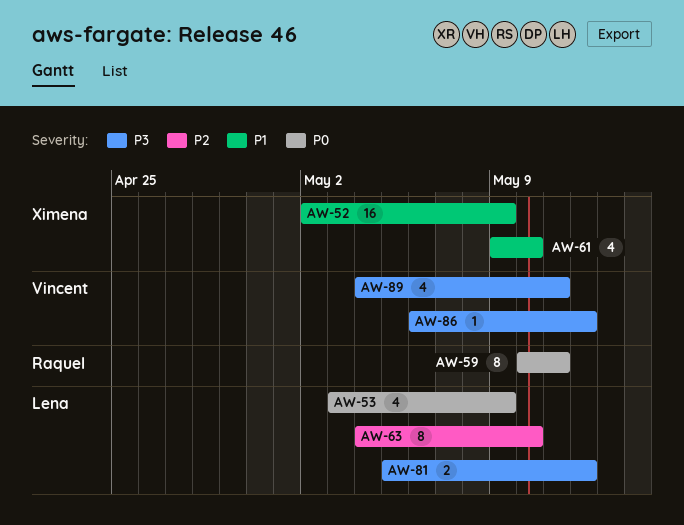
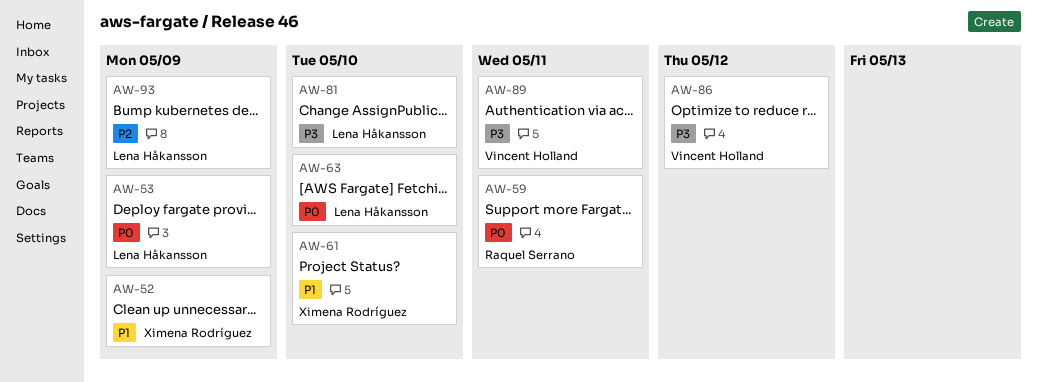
AW-63, priority: P2 -> P0
AW-81, due: May 12 -> May 10
AW-93: none -> present

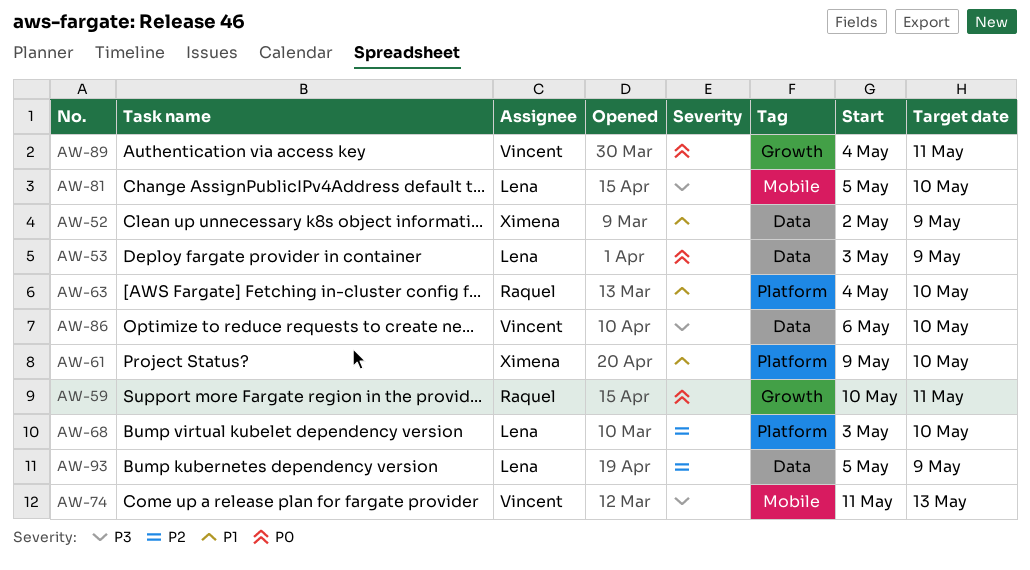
AW-63, owner: Lena Håkansson -> Raquel Serrano
AW-63, priority: P0 -> P1
AW-68: none -> present
AW-74: none -> present
AW-86, due: May 12 -> May 10
AW-89, priority: P3 -> P0

